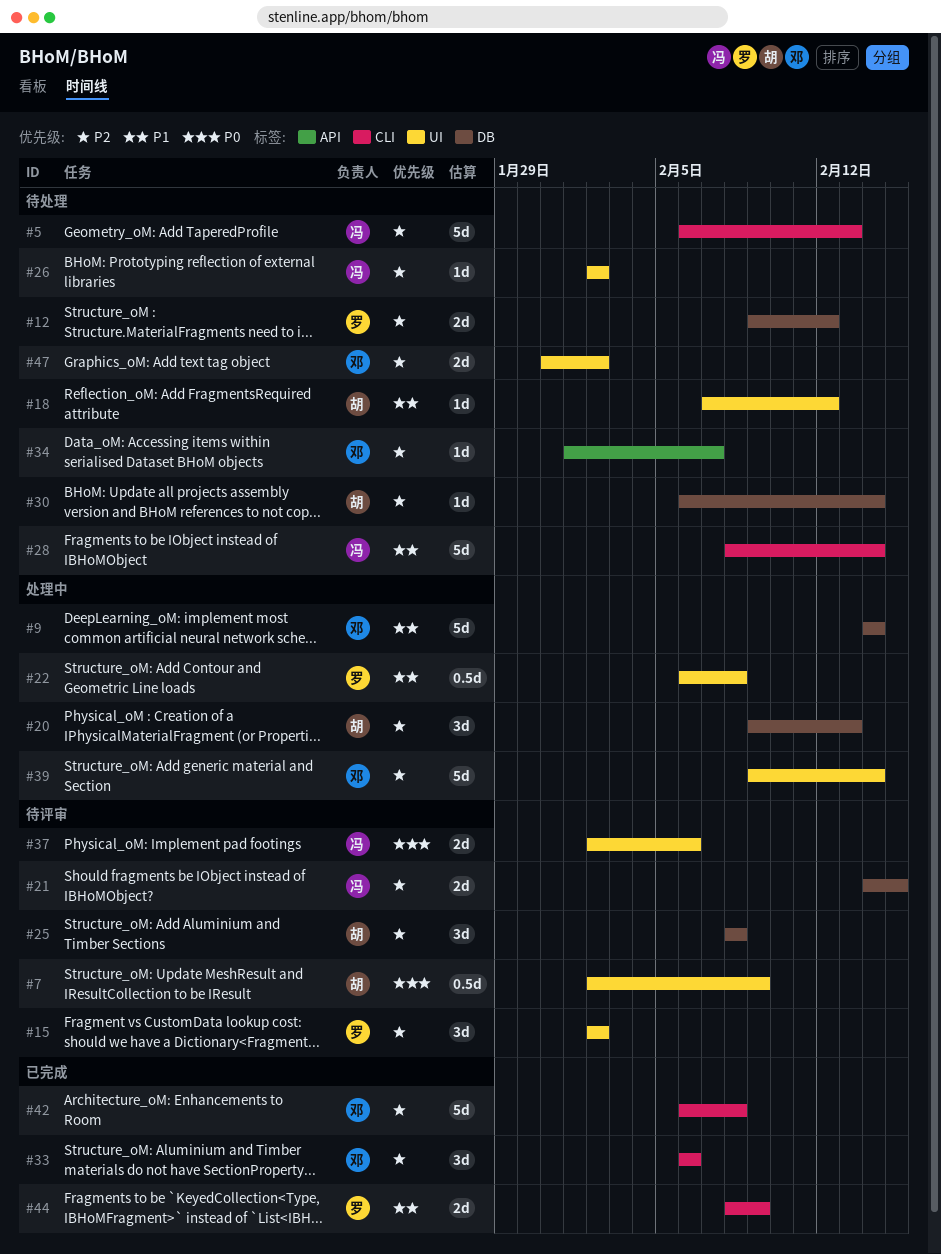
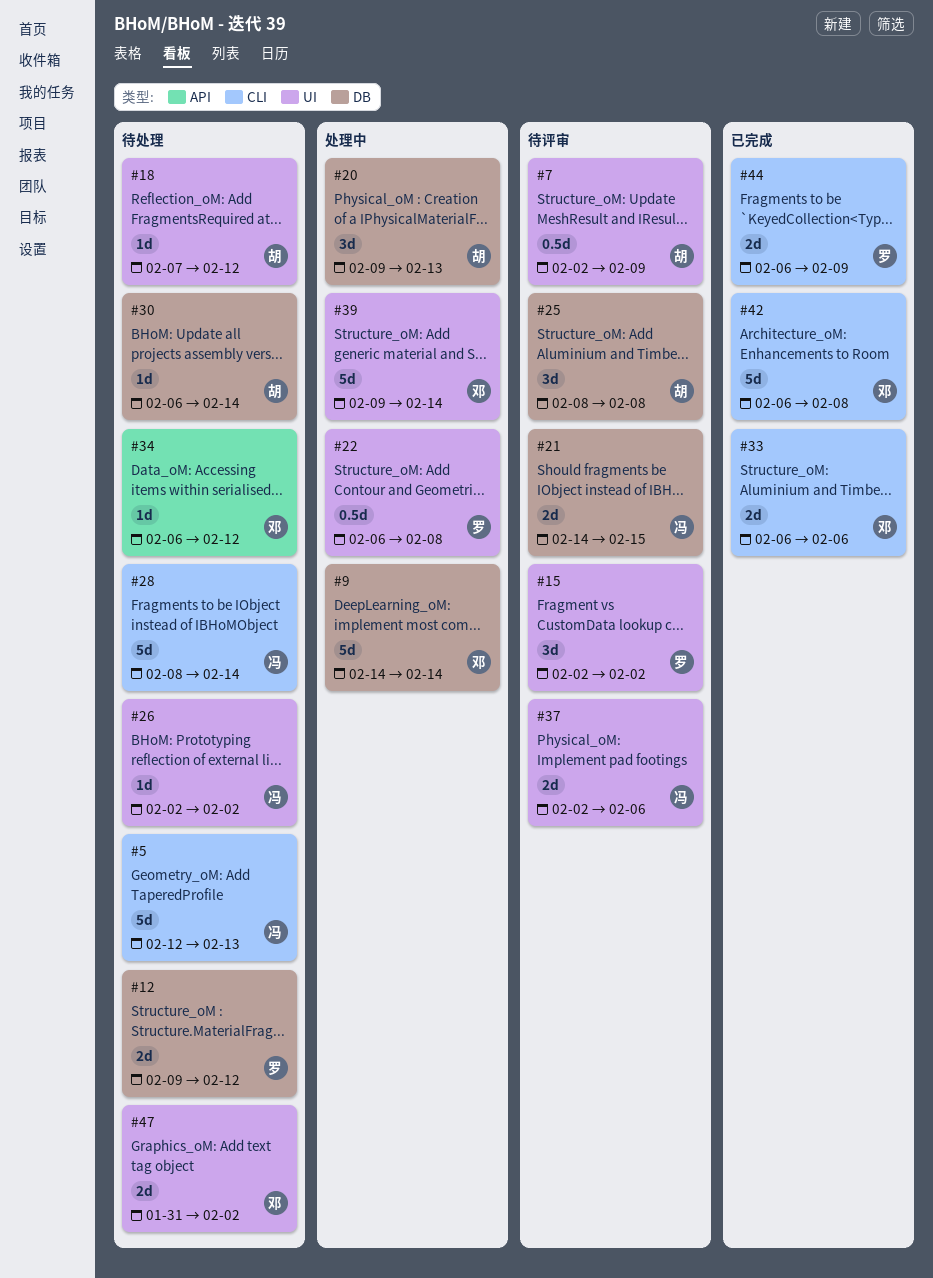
#5, start: Feb 6 -> Feb 12
#33, estimate: 3d -> 2d
#34, start: Feb 1 -> Feb 6
#34, due: Feb 7 -> Feb 12
#44, start: Feb 8 -> Feb 6

